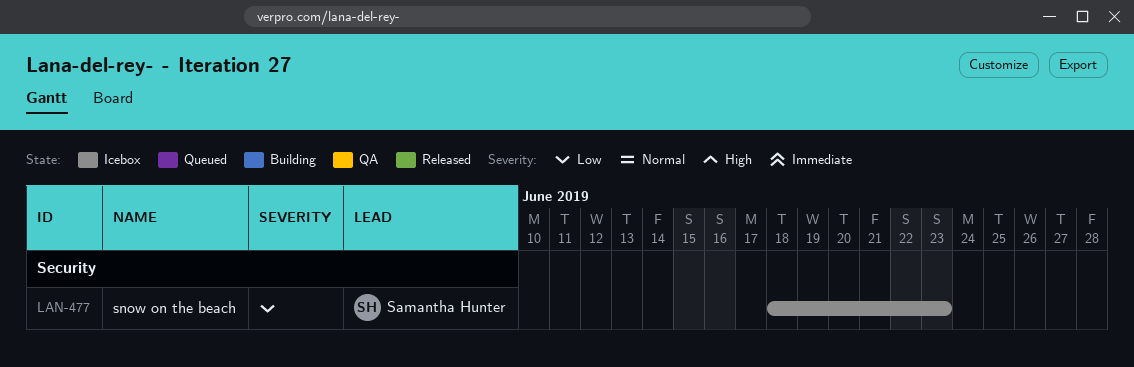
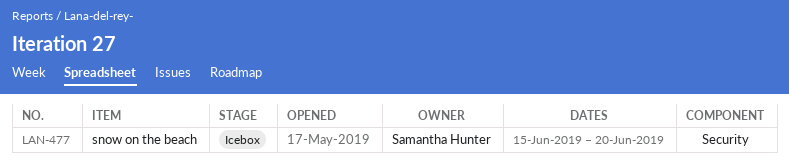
LAN-477, start: Jun 18 -> Jun 15
LAN-477, due: Jun 23 -> Jun 20

